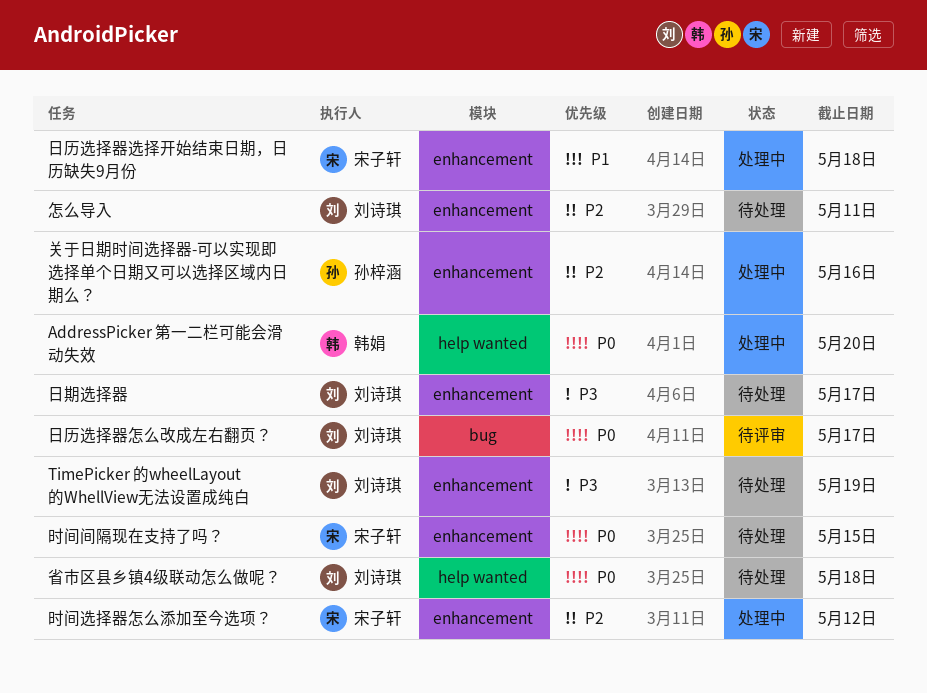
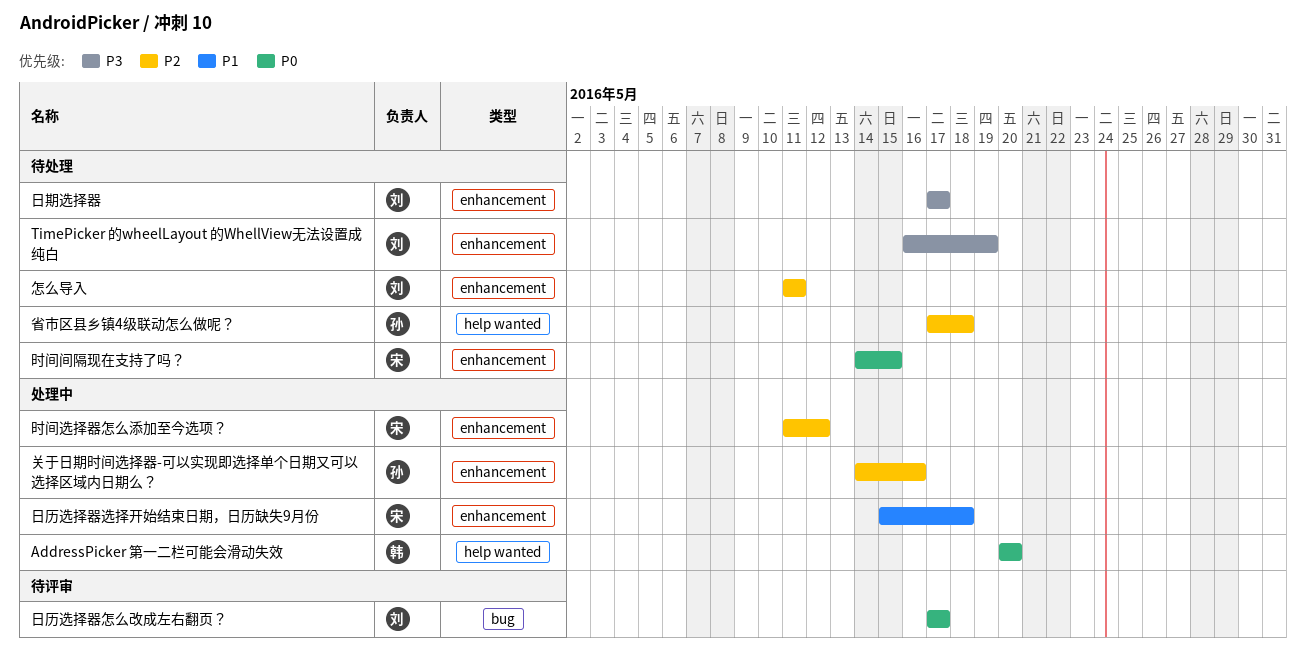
省市区县乡镇4级联动怎么做呢？, owner: 刘诗琪 -> 孙梓涵
省市区县乡镇4级联动怎么做呢？, priority: P0 -> P2

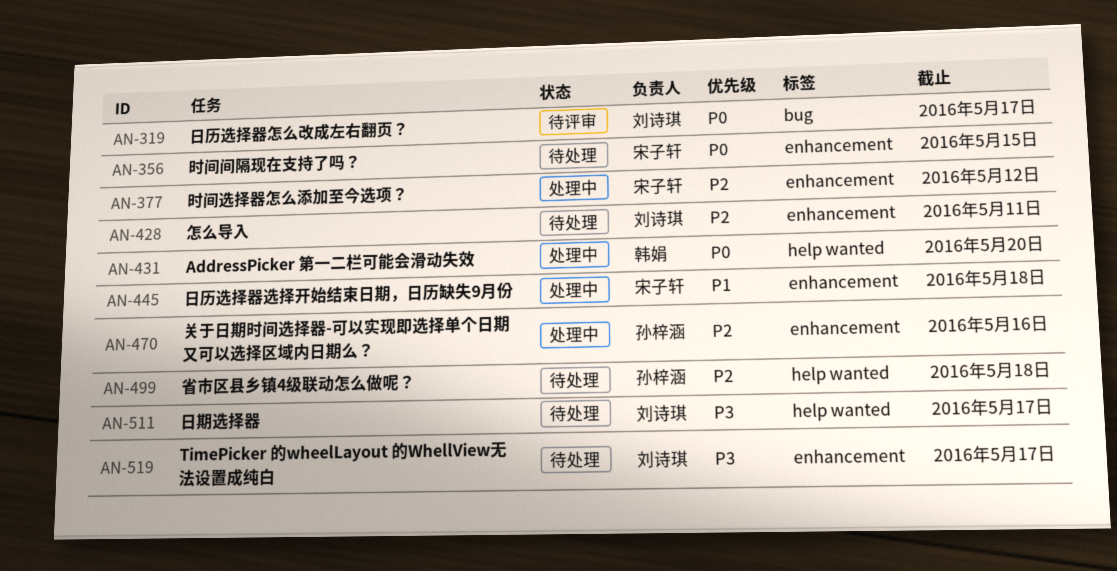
TimePicker 的wheelLayout 的WhellView无法设置成纯白, due: May 19 -> May 17
日期选择器, label: enhancement -> help wanted

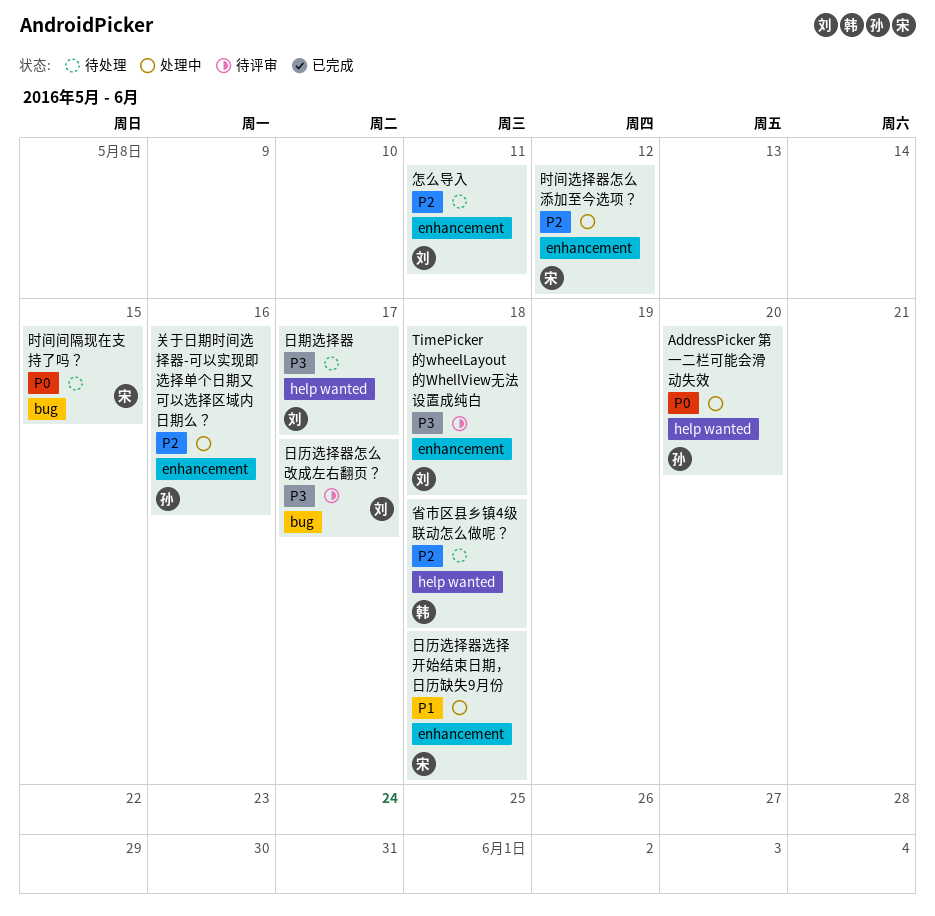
AddressPicker 第一二栏可能会滑动失效, owner: 韩娟 -> 孙梓涵
TimePicker 的wheelLayout 的WhellView无法设置成纯白, status: 待处理 -> 待评审
TimePicker 的wheelLayout 的WhellView无法设置成纯白, due: May 17 -> May 18
日历选择器怎么改成左右翻页？, priority: P0 -> P3
时间间隔现在支持了吗？, label: enhancement -> bug
省市区县乡镇4级联动怎么做呢？, owner: 孙梓涵 -> 韩娟

